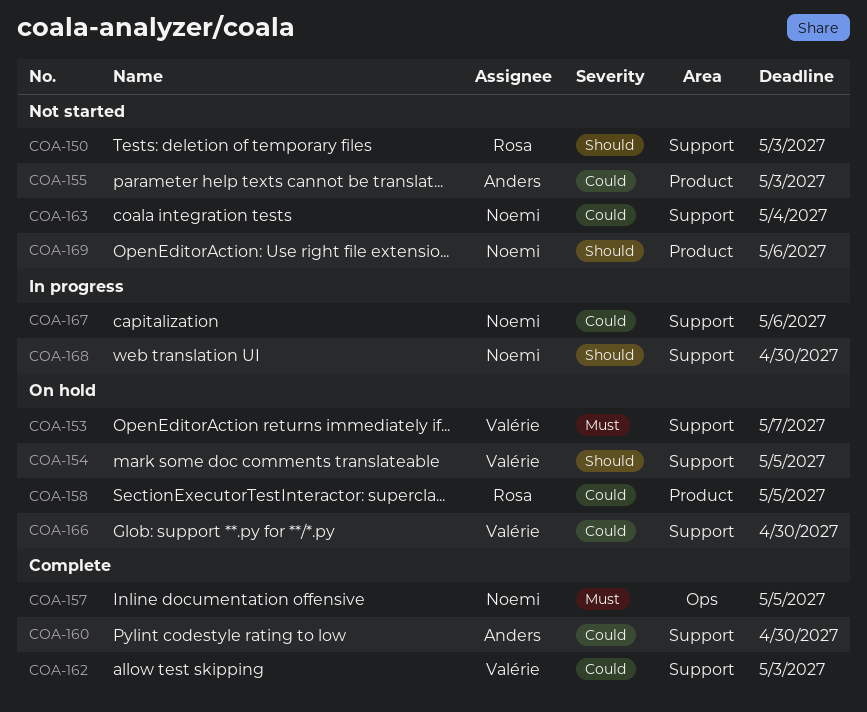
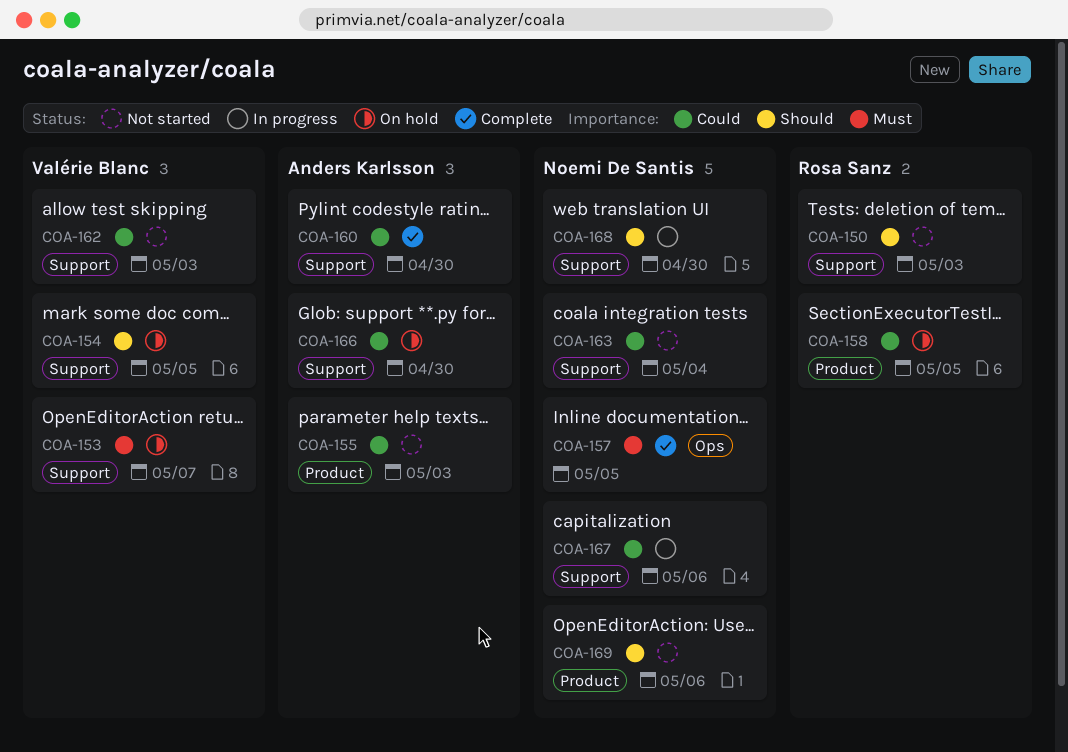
COA-162, status: Complete -> Not started
COA-166, owner: Valérie Blanc -> Anders Karlsson

